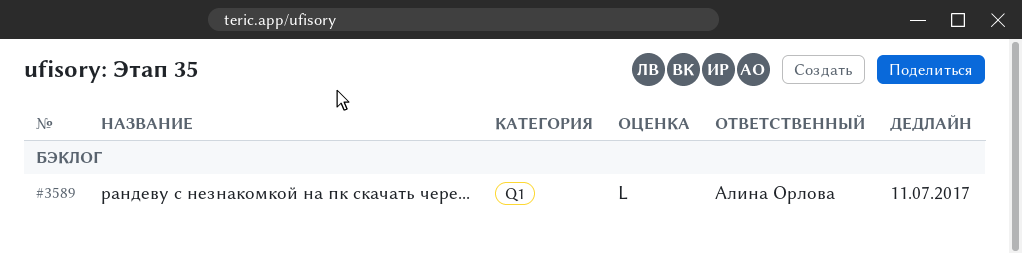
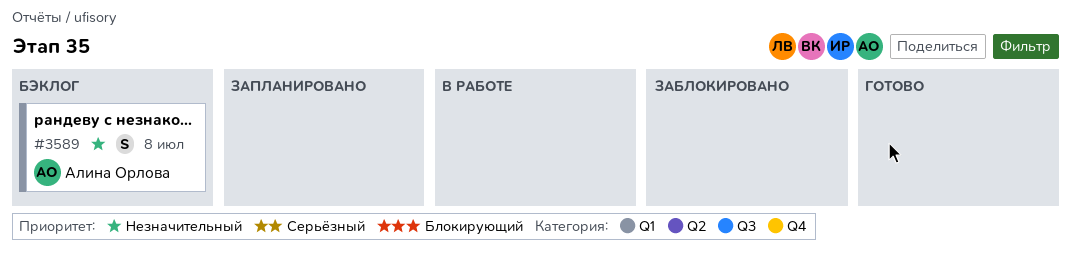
#3589, estimate: L -> S
#3589, due: Jul 11 -> Jul 8

